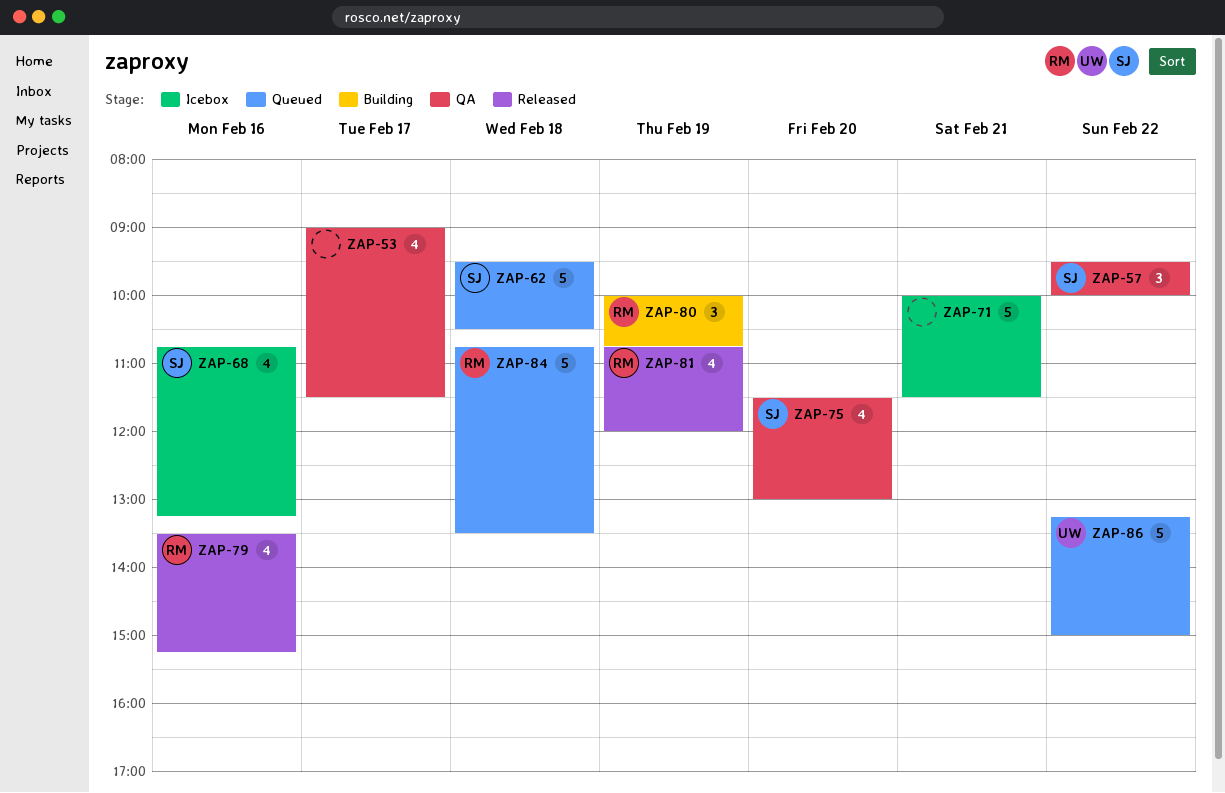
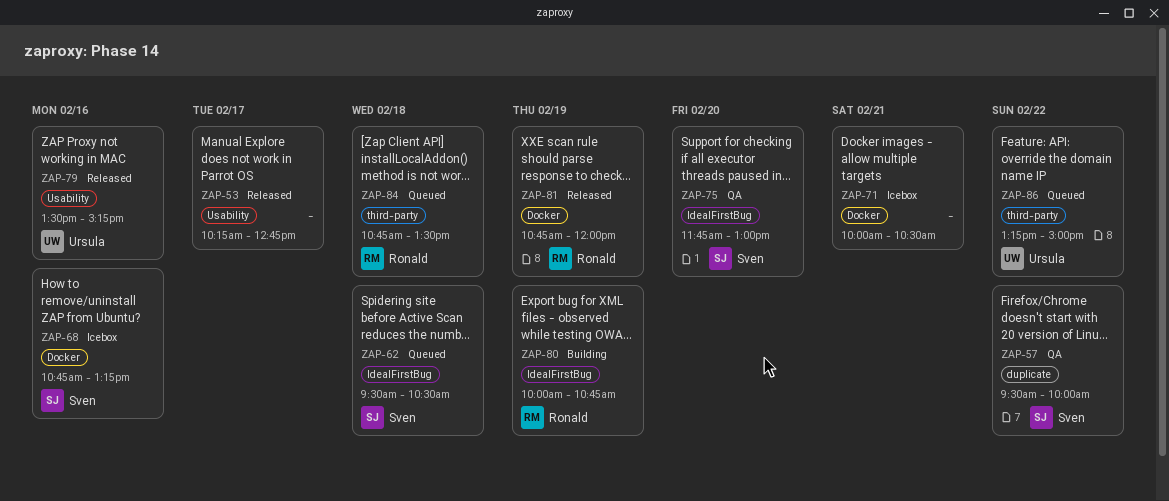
ZAP-53, status: QA -> Released
ZAP-53, begins: 09:00 -> 10:15
ZAP-53, ends: 11:30 -> 12:45
ZAP-71, ends: 11:30 -> 10:30
ZAP-75, begins: 11:30 -> 11:45
ZAP-79, owner: Ronald -> Ursula

